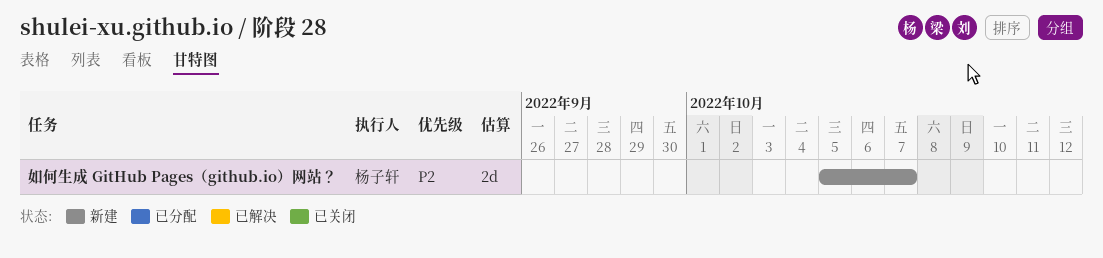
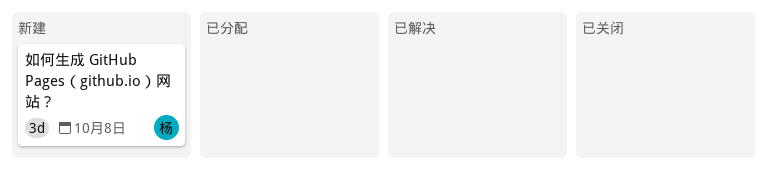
如何生成 GitHub Pages（github.io）网站？, estimate: 2d -> 3d
如何生成 GitHub Pages（github.io）网站？, due: Oct 7 -> Oct 8

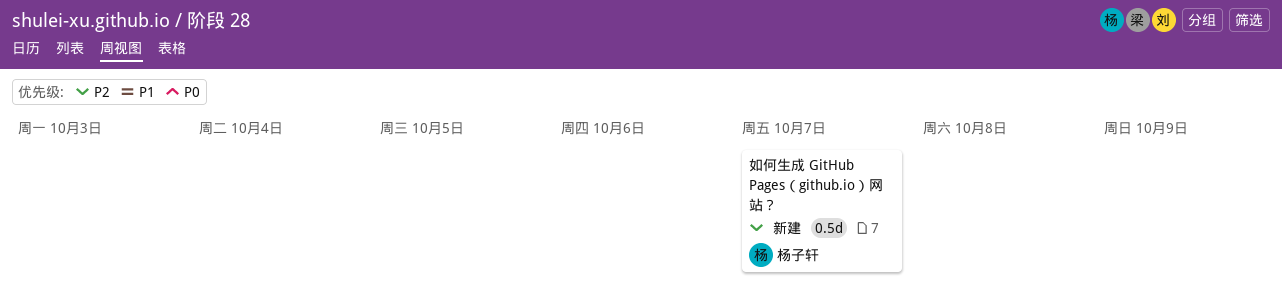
如何生成 GitHub Pages（github.io）网站？, estimate: 3d -> 0.5d
如何生成 GitHub Pages（github.io）网站？, due: Oct 8 -> Oct 7

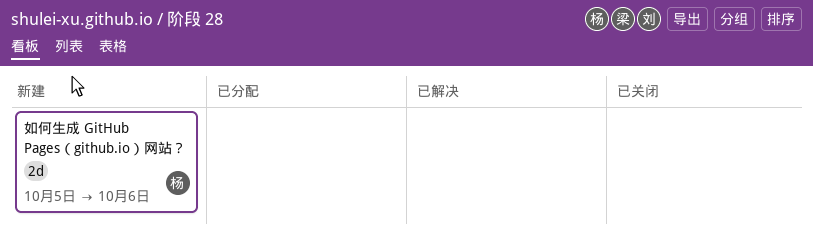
如何生成 GitHub Pages（github.io）网站？, estimate: 0.5d -> 2d
如何生成 GitHub Pages（github.io）网站？, due: Oct 7 -> Oct 6

